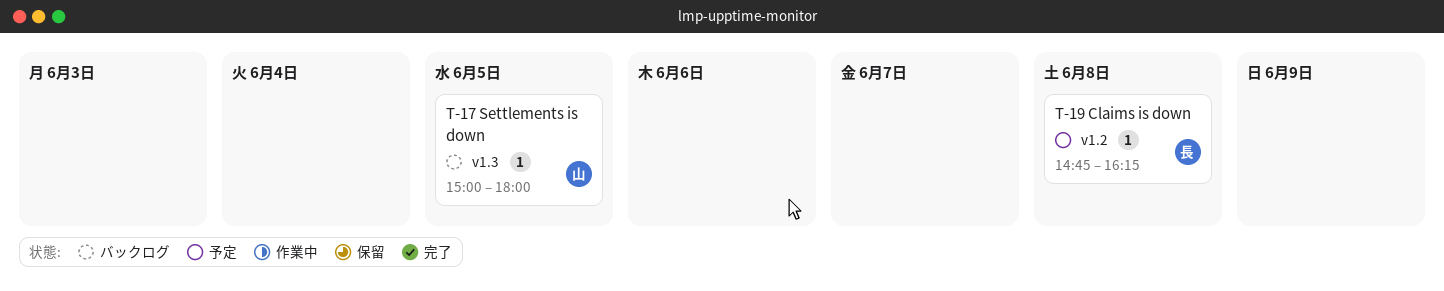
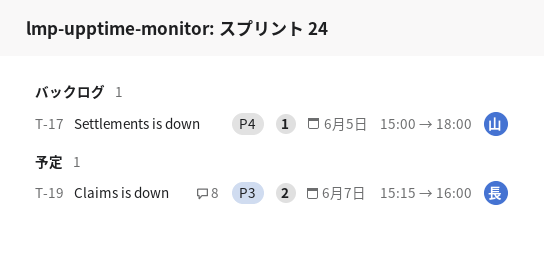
T-19, estimate: 1 -> 2
T-19, day: Jun 8 -> Jun 7
T-19, begins: 14:45 -> 15:15
T-19, ends: 16:15 -> 16:00

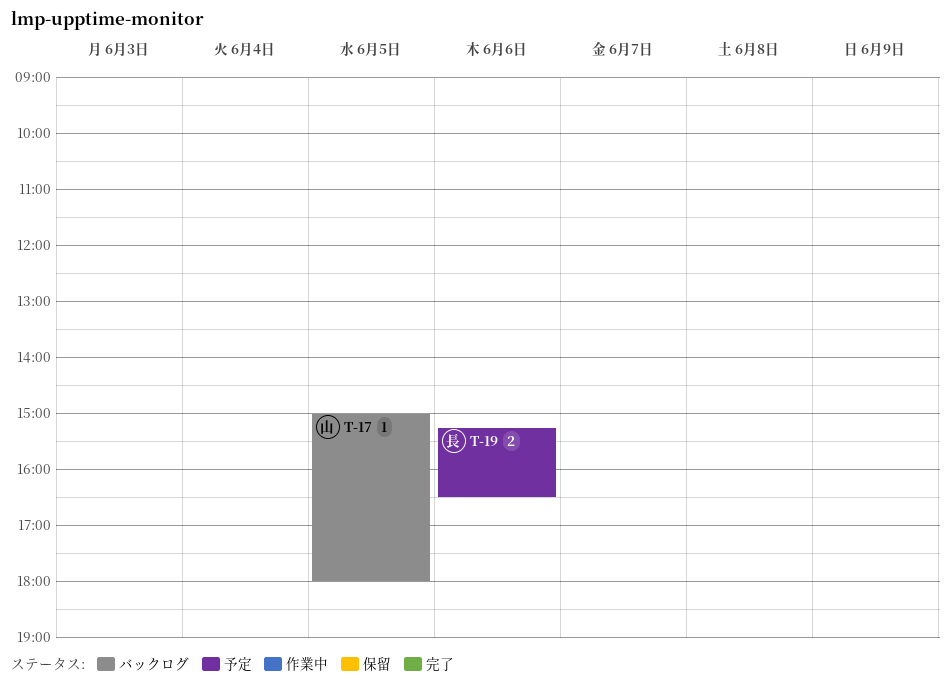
T-19, day: Jun 7 -> Jun 6
T-19, ends: 16:00 -> 16:30

